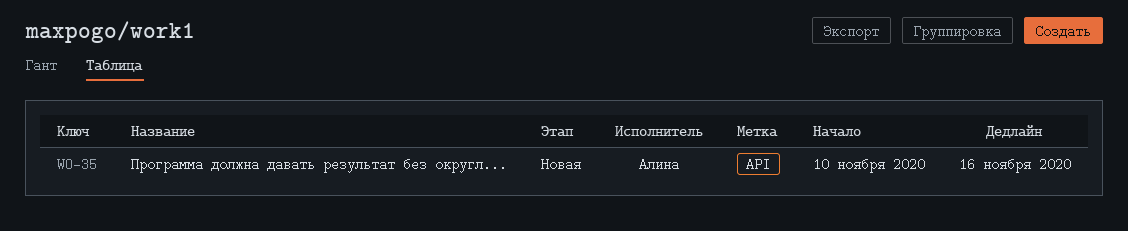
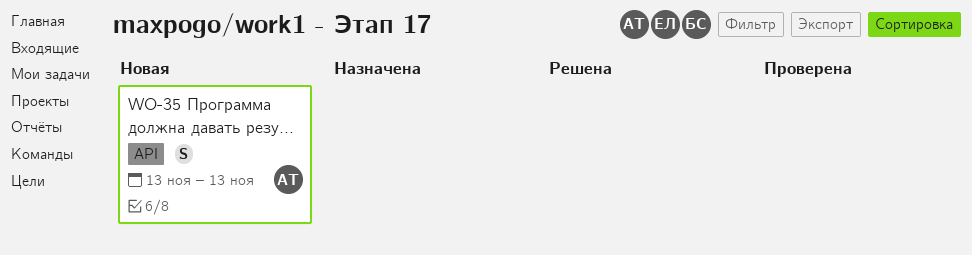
WO-35, start: Nov 10 -> Nov 13
WO-35, due: Nov 16 -> Nov 13

